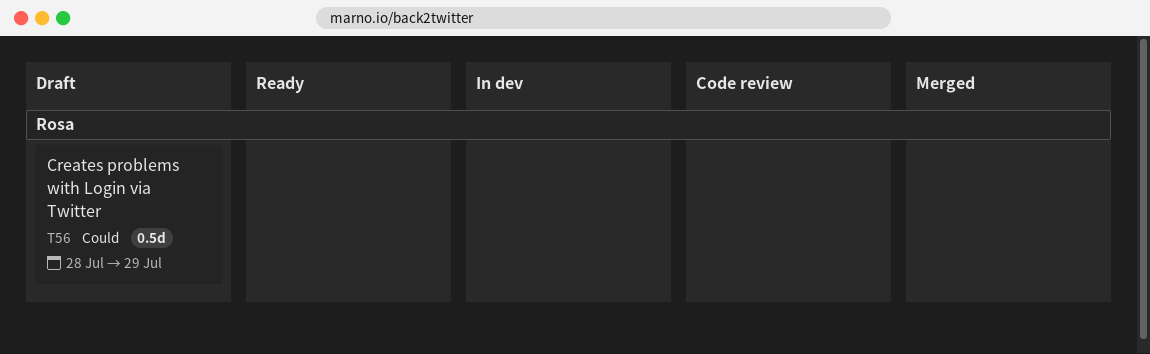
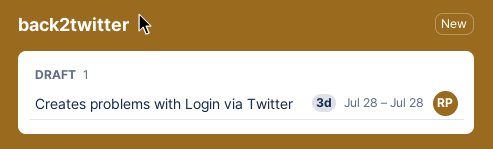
Creates problems with Login via Twitter, estimate: 0.5d -> 3d
Creates problems with Login via Twitter, due: Jul 29 -> Jul 28

